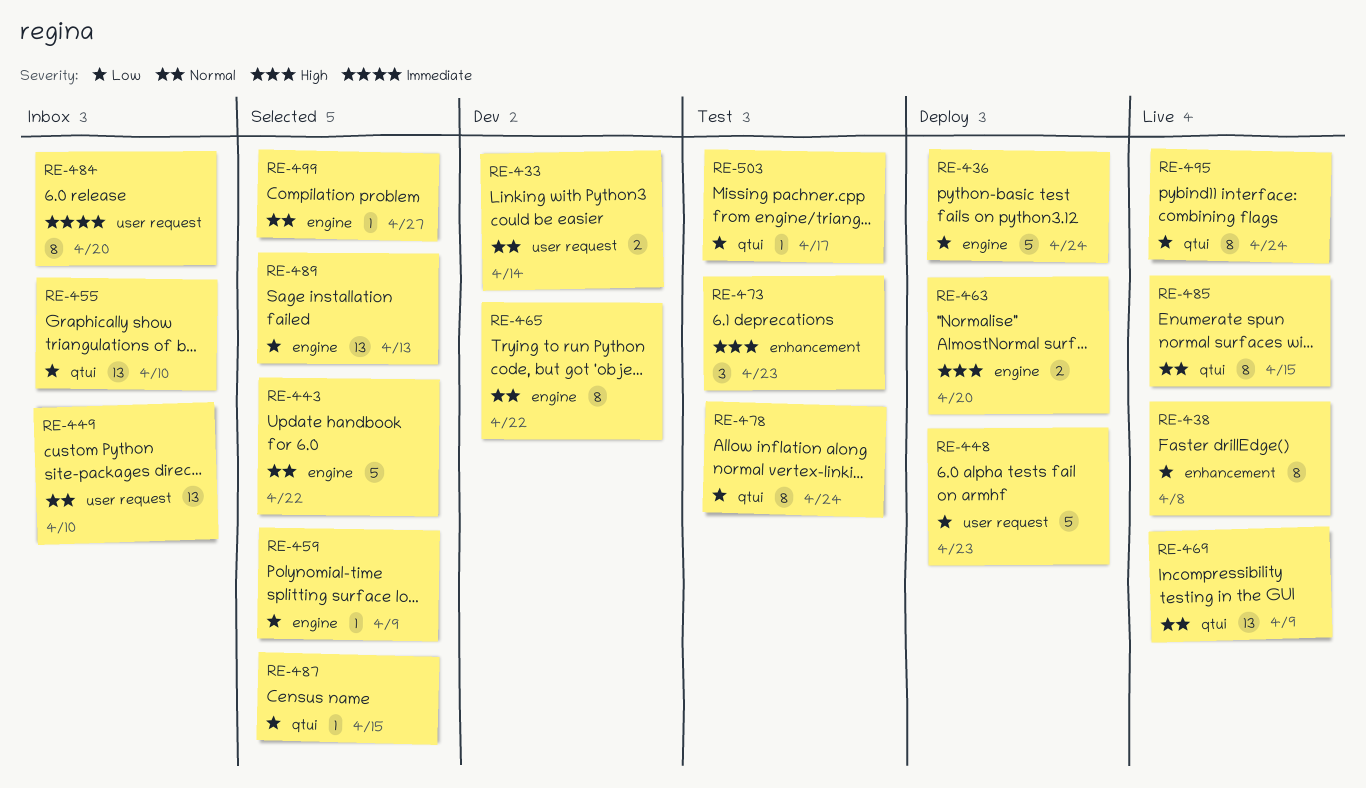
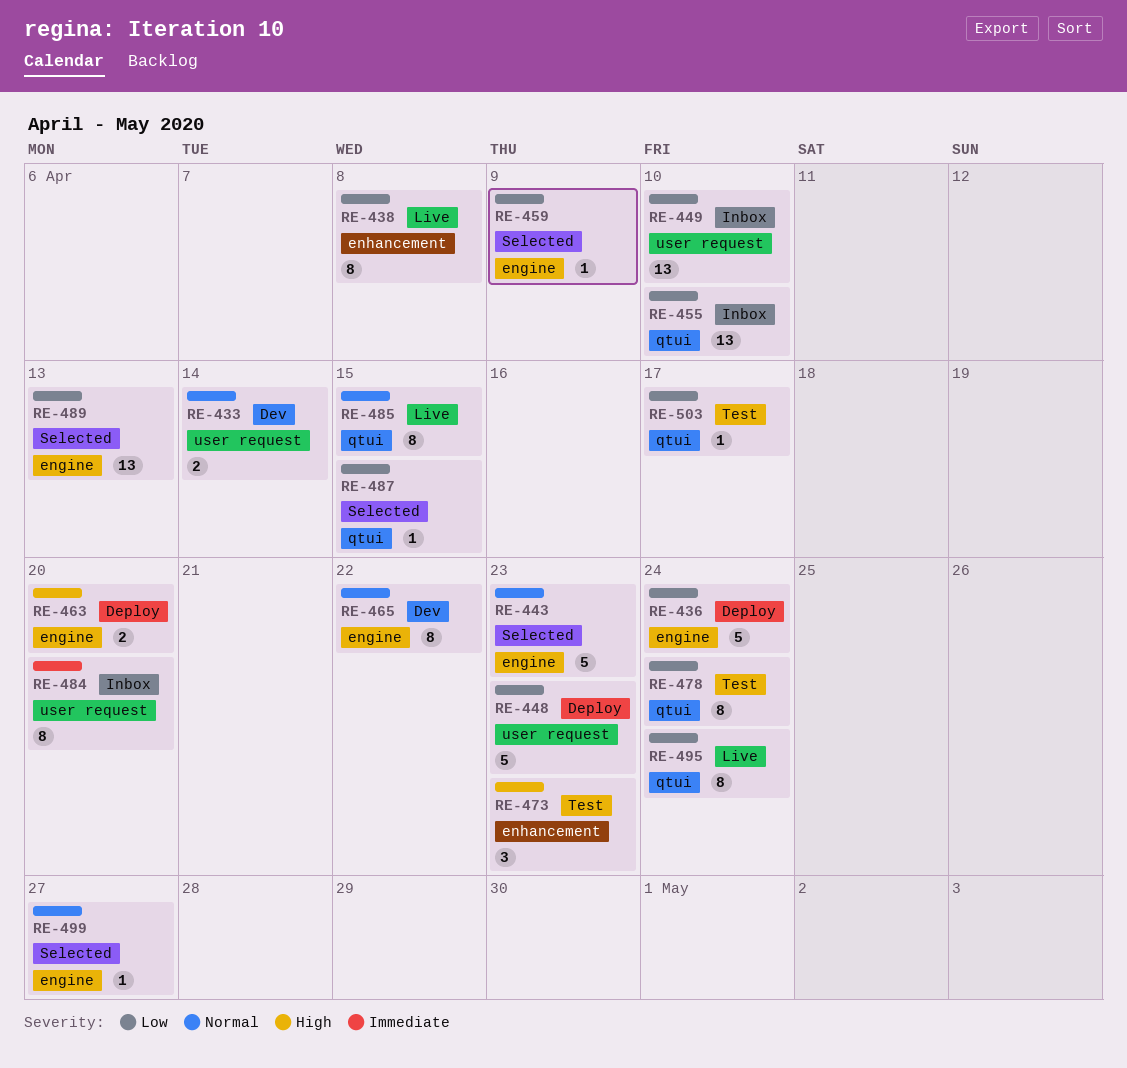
RE-443, due: Apr 22 -> Apr 23
RE-449, priority: Normal -> Low
RE-469: present -> none

